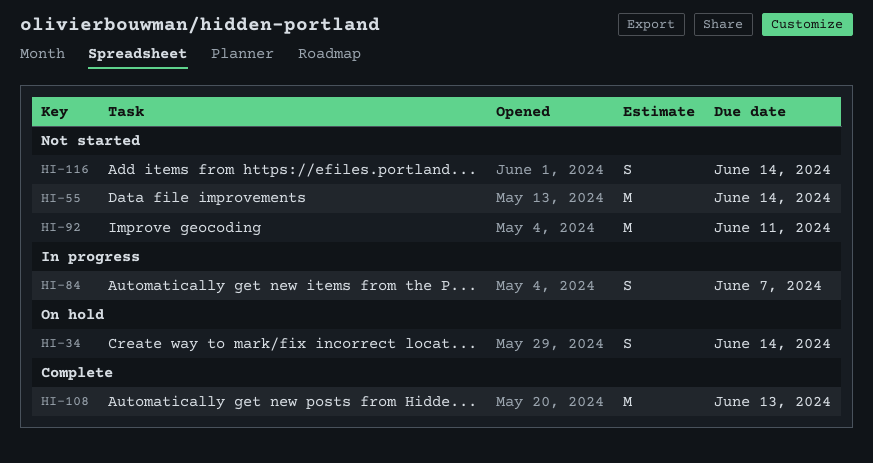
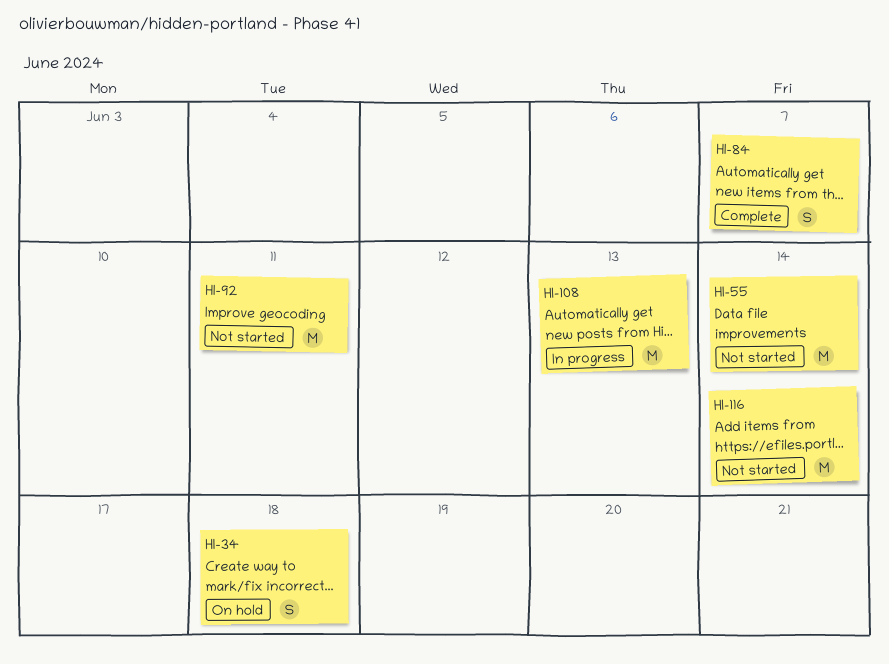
HI-34, due: Jun 14 -> Jun 18
HI-84, status: In progress -> Complete
HI-108, status: Complete -> In progress
HI-116, estimate: S -> M

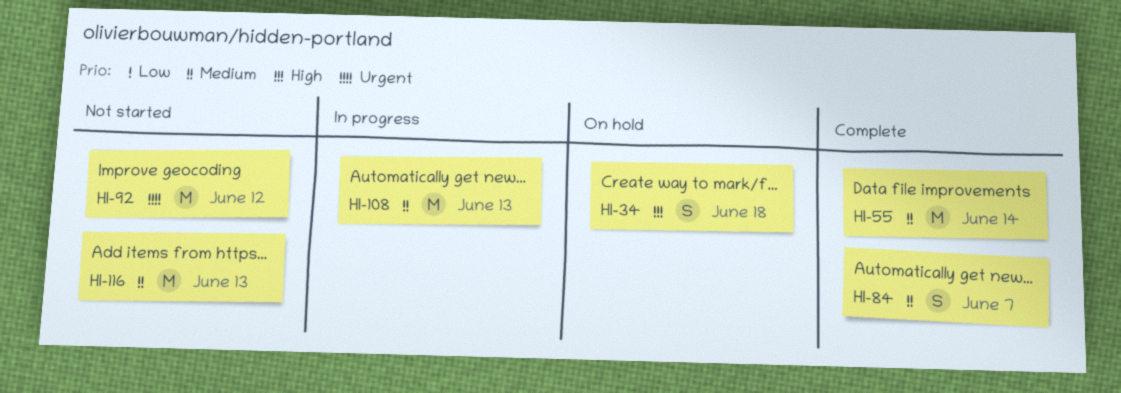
HI-55, status: Not started -> Complete
HI-92, due: Jun 11 -> Jun 12
HI-116, due: Jun 14 -> Jun 13

